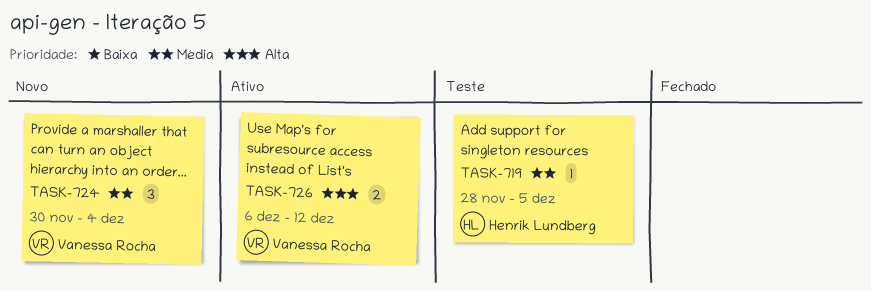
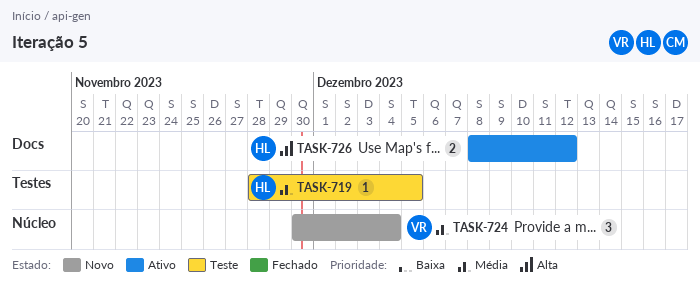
TASK-726, owner: Vanessa Rocha -> Henrik Lundberg
TASK-726, start: Dec 6 -> Dec 8

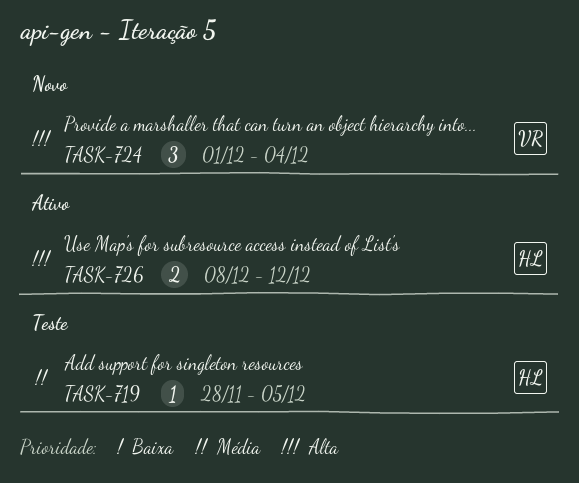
TASK-724, priority: Média -> Alta
TASK-724, start: Nov 30 -> Dec 1

